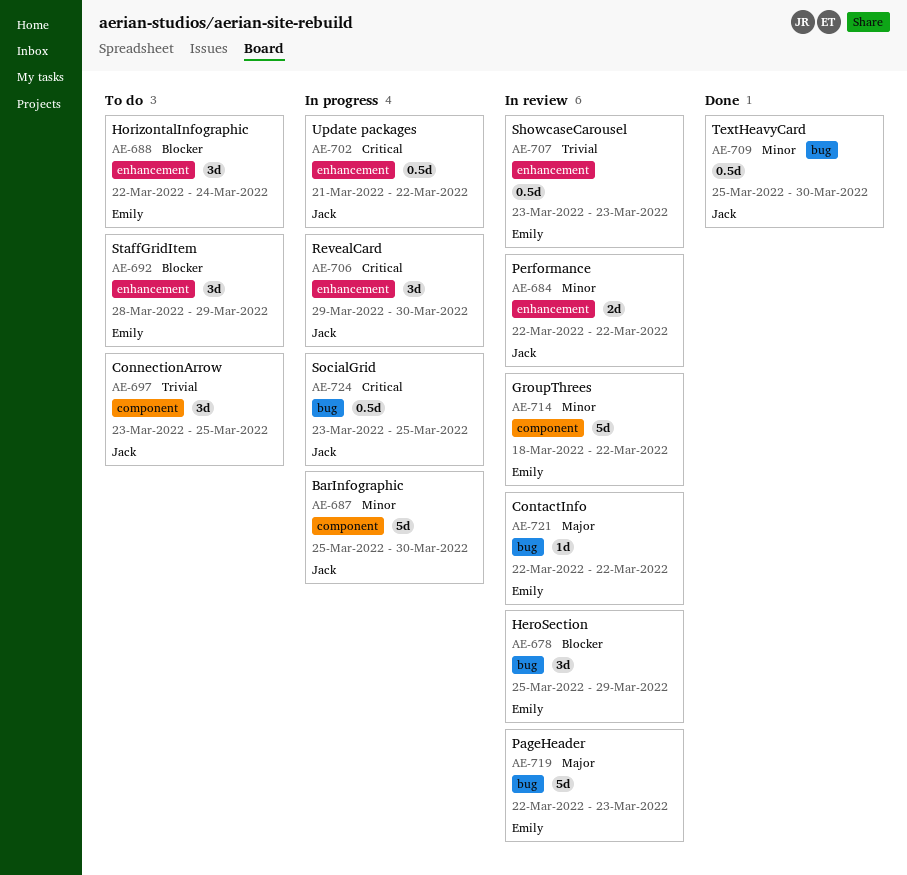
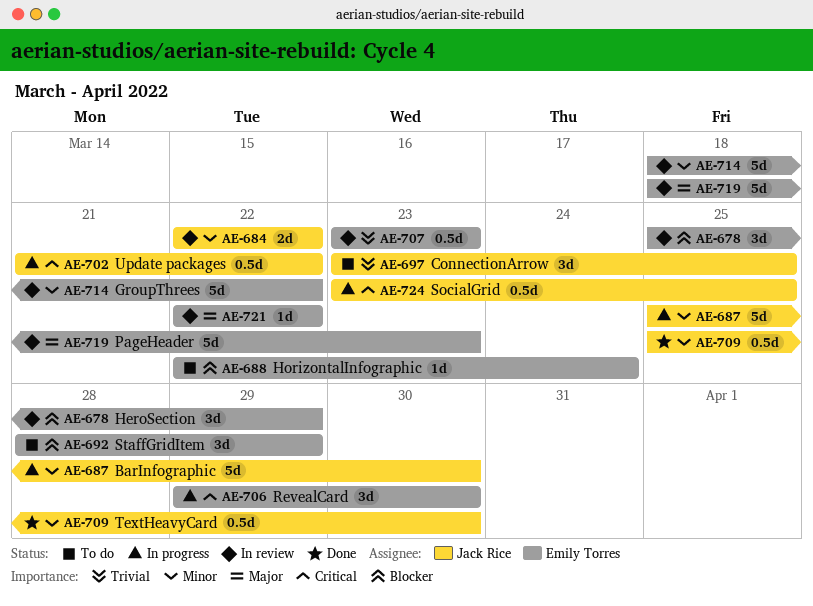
AE-688, estimate: 3d -> 1d
AE-706, owner: Jack Rice -> Emily Torres
AE-719, start: Mar 22 -> Mar 18

